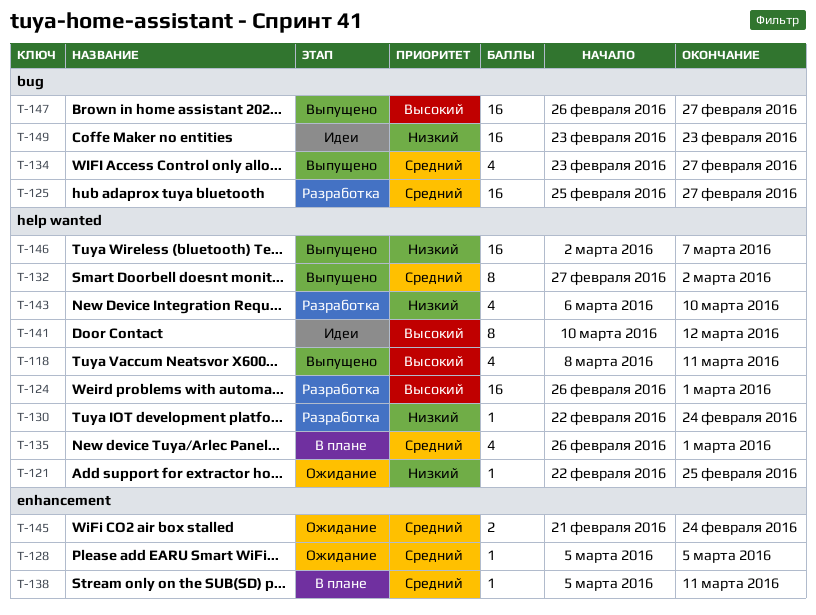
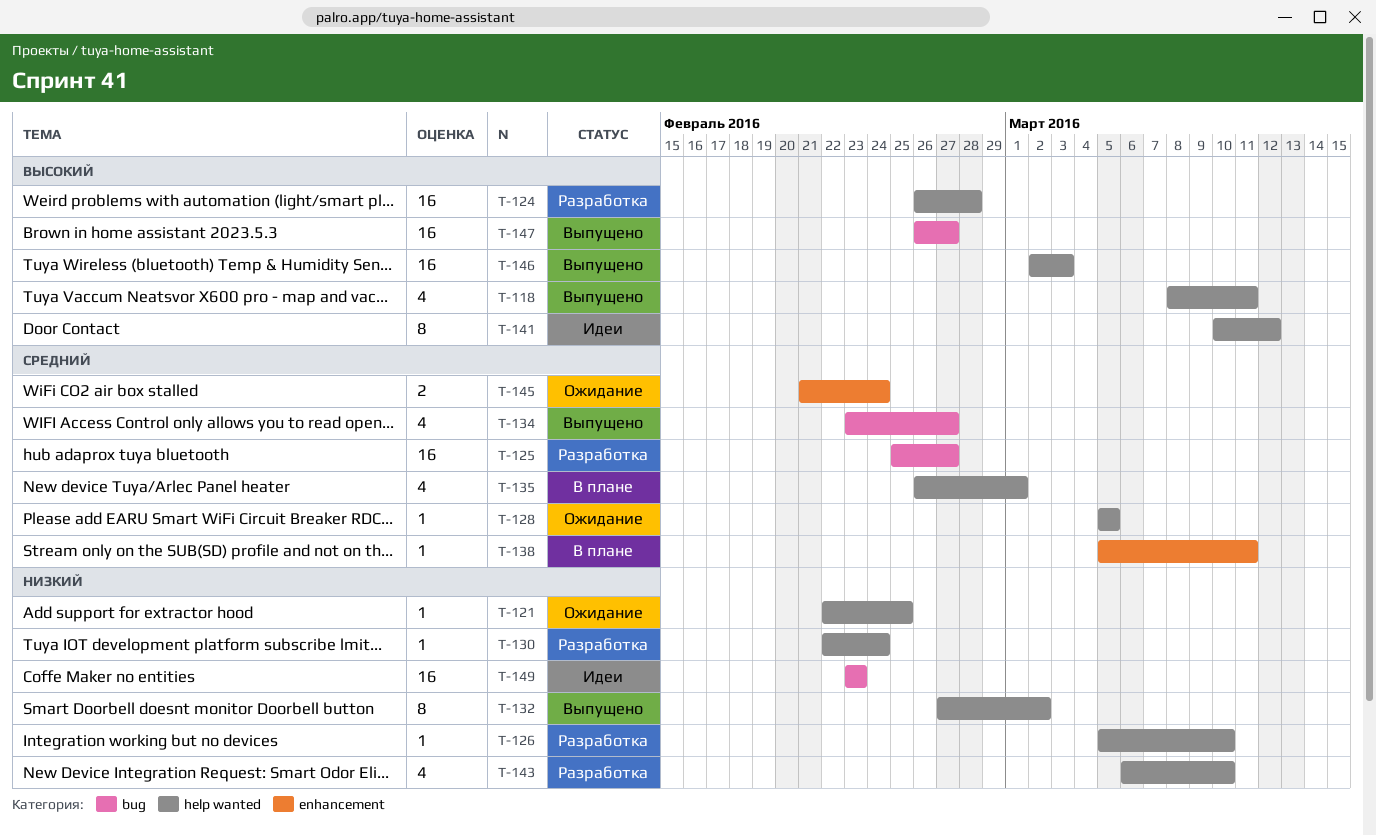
T-124, due: Mar 1 -> Feb 28
T-126: none -> present
T-128, label: enhancement -> help wanted
T-132, priority: Средний -> Низкий
T-146, priority: Низкий -> Высокий
T-146, due: Mar 7 -> Mar 3

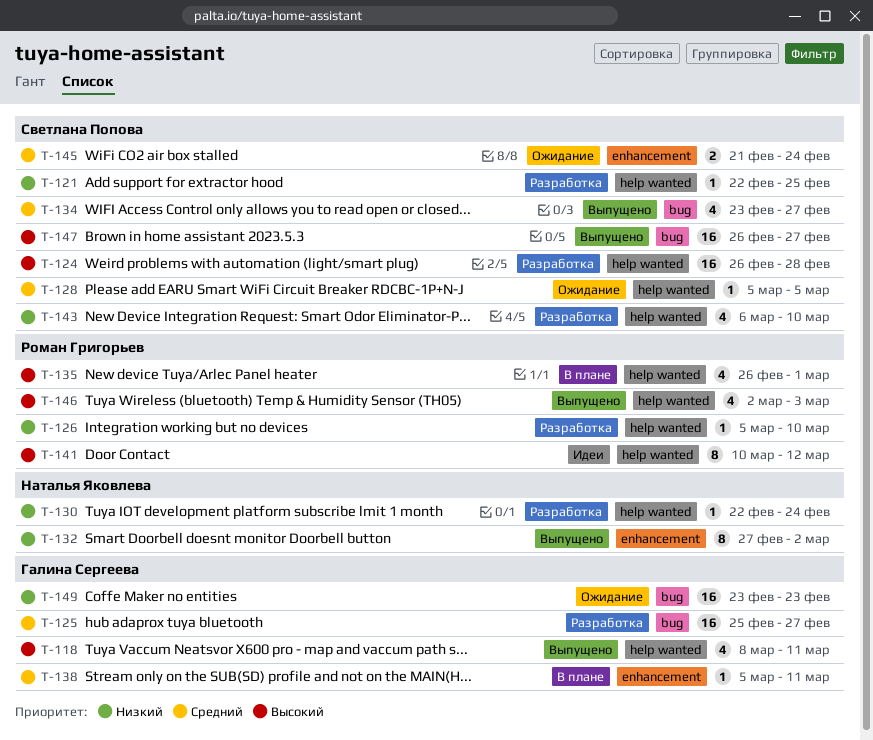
T-121, status: Ожидание -> Разработка
T-132, label: help wanted -> enhancement
T-135, priority: Средний -> Высокий
T-146, estimate: 16 -> 4
T-149, status: Идеи -> Ожидание

